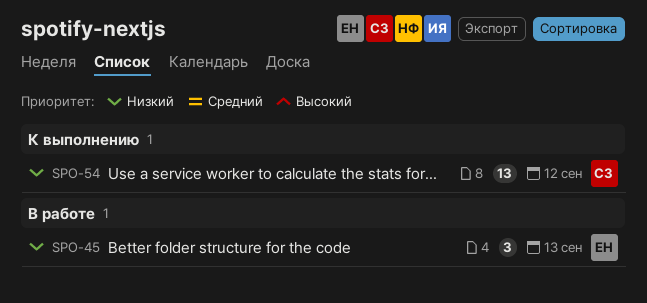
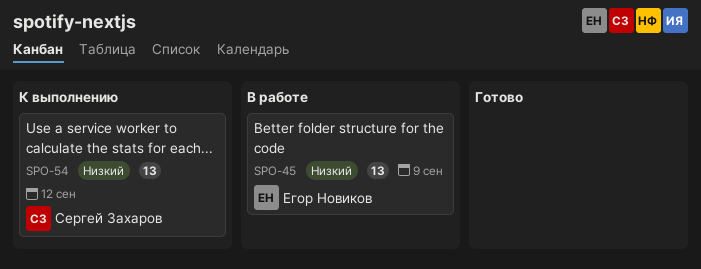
SPO-45, estimate: 3 -> 13
SPO-45, due: Sep 13 -> Sep 9

